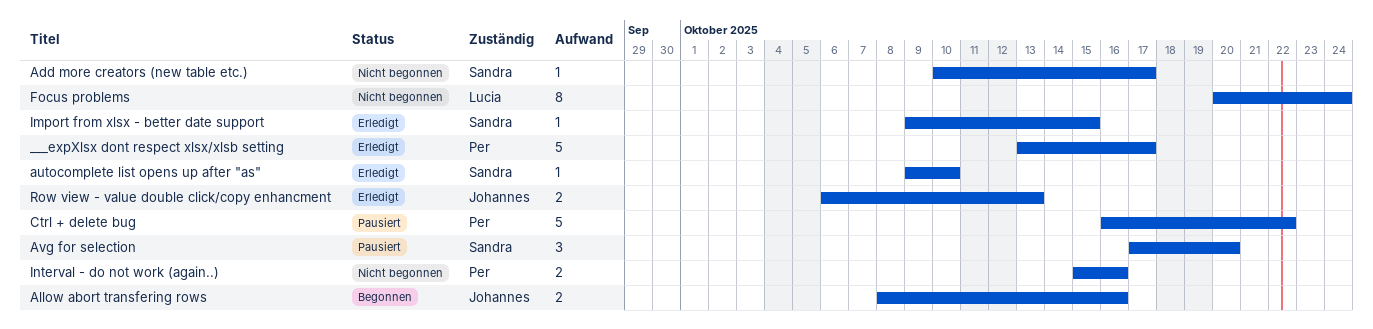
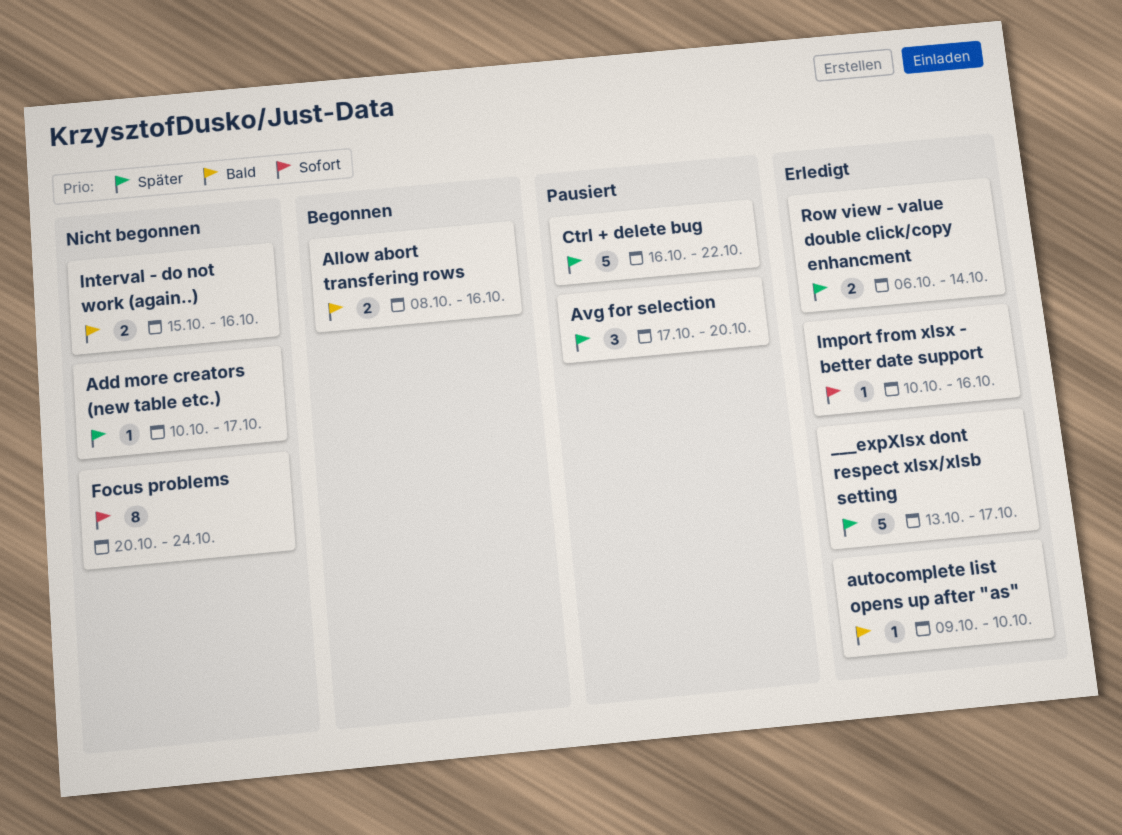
Import from xlsx - better date support, start: Oct 9 -> Oct 10
Import from xlsx - better date support, due: Oct 15 -> Oct 16
Row view - value double click/copy enhancment, due: Oct 13 -> Oct 14

